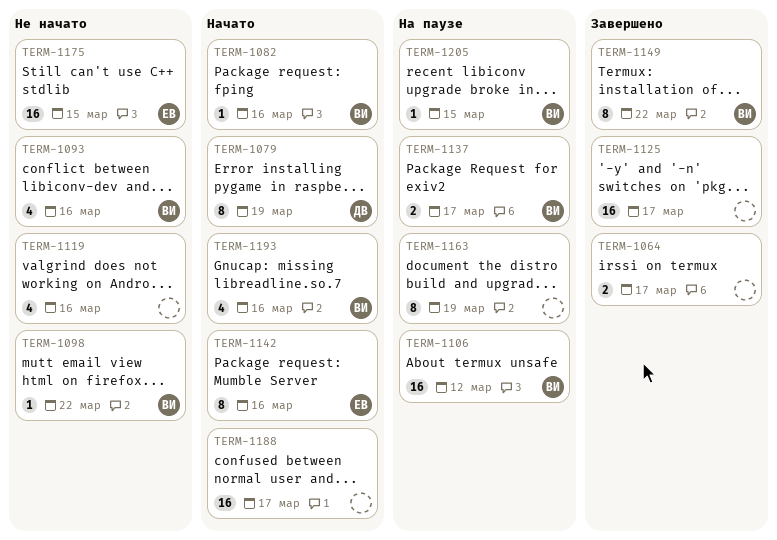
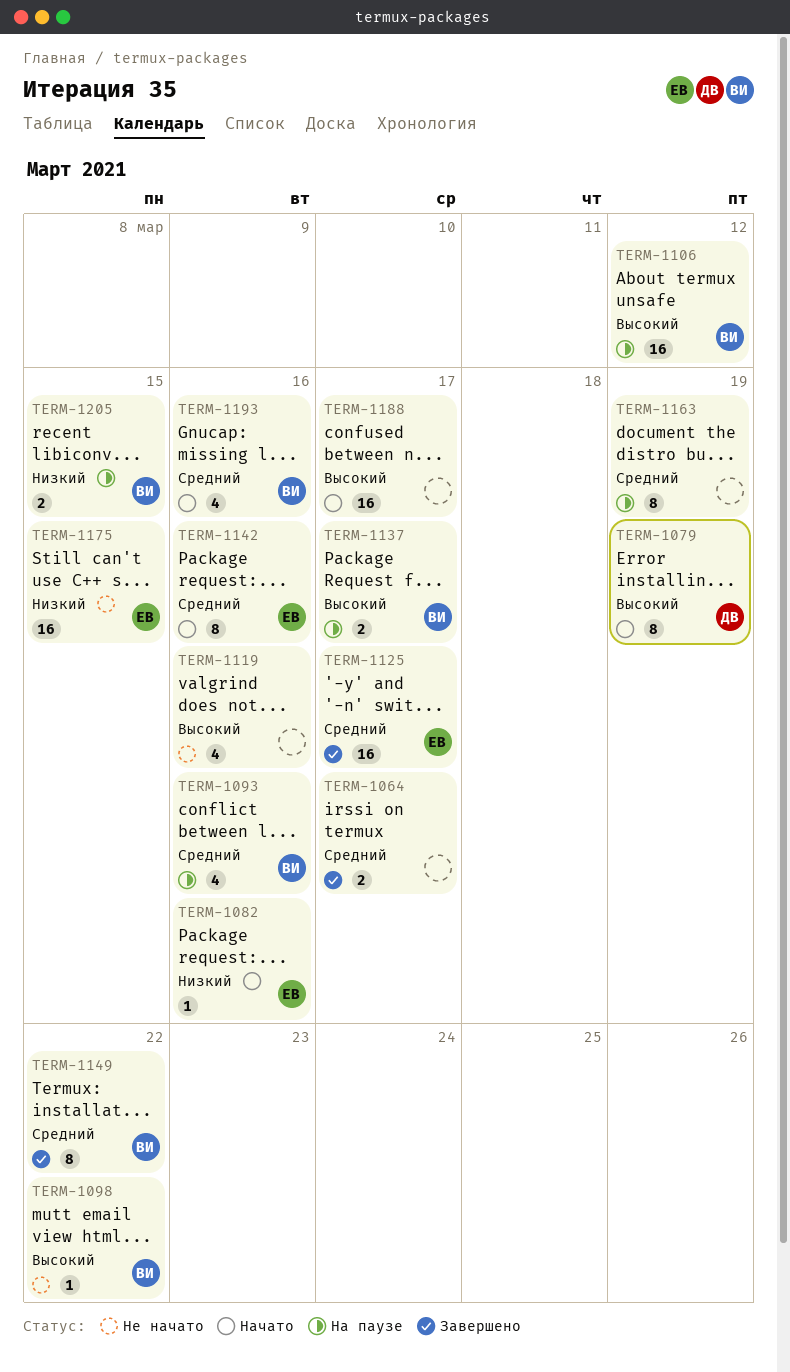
TERM-1082, owner: ВИ -> ЕВ
TERM-1093, status: Не начато -> На паузе
TERM-1125, owner: none -> ЕВ
TERM-1205, estimate: 1 -> 2

